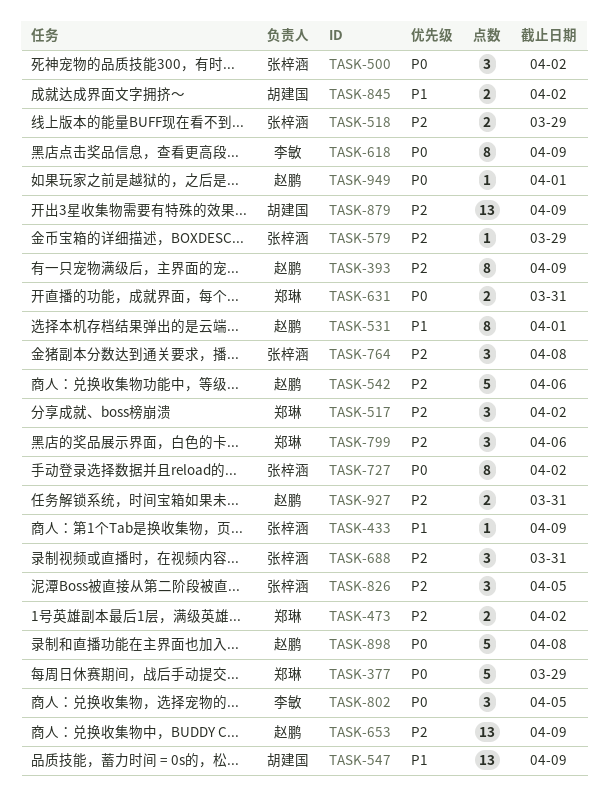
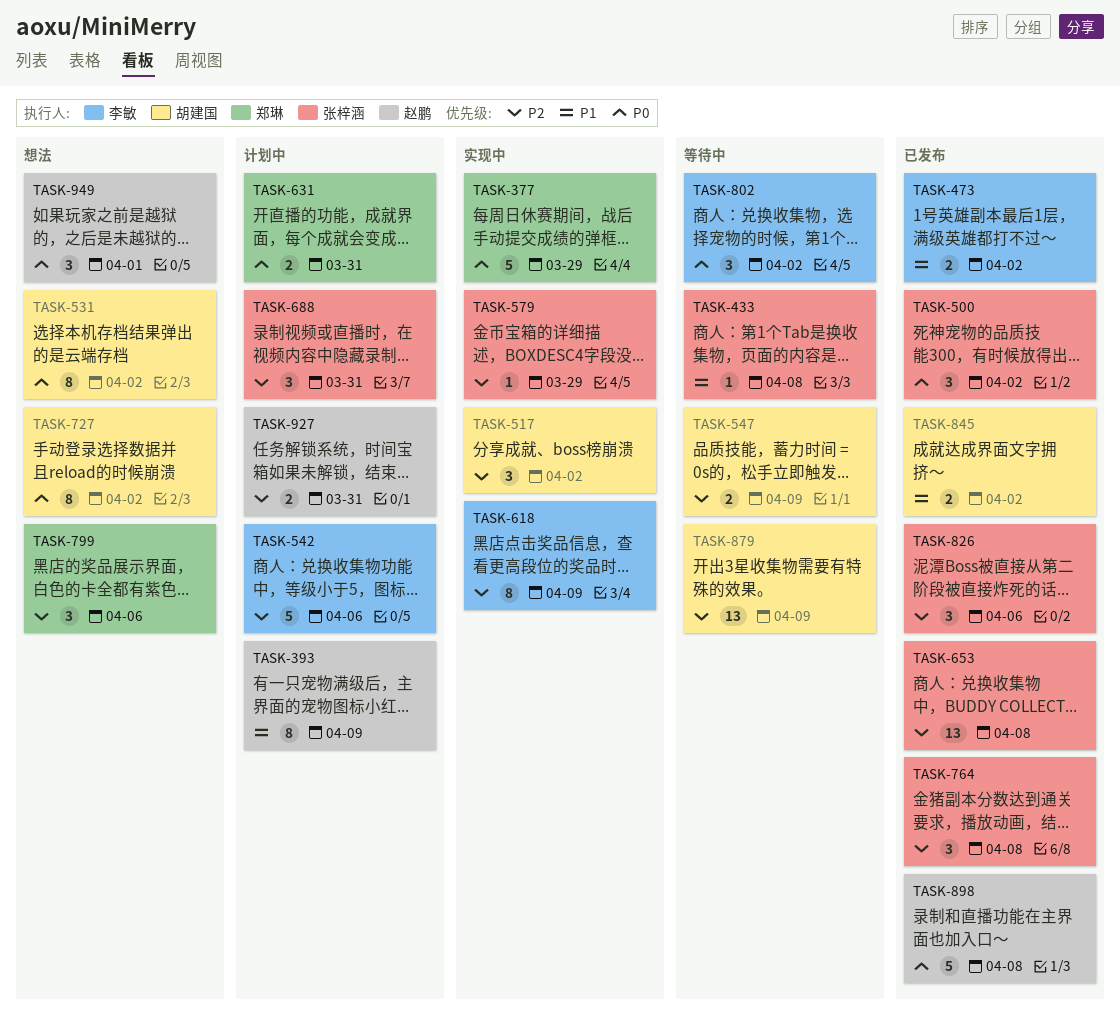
TASK-393, priority: P2 -> P1
TASK-433, due: Apr 9 -> Apr 8
TASK-473, owner: 郑琳 -> 李敏
TASK-473, priority: P2 -> P1
TASK-517, owner: 郑琳 -> 胡建国
TASK-518: present -> none
TASK-531, owner: 赵鹏 -> 胡建国
TASK-531, priority: P1 -> P0
TASK-531, due: Apr 1 -> Apr 2
TASK-542, owner: 赵鹏 -> 李敏
TASK-547, priority: P1 -> P2
TASK-547, estimate: 13 -> 2
TASK-618, priority: P0 -> P2
TASK-653, owner: 赵鹏 -> 张梓涵
TASK-653, due: Apr 9 -> Apr 8
TASK-727, owner: 张梓涵 -> 胡建国
TASK-802, due: Apr 5 -> Apr 2
TASK-826, due: Apr 5 -> Apr 6
TASK-949, estimate: 1 -> 3

